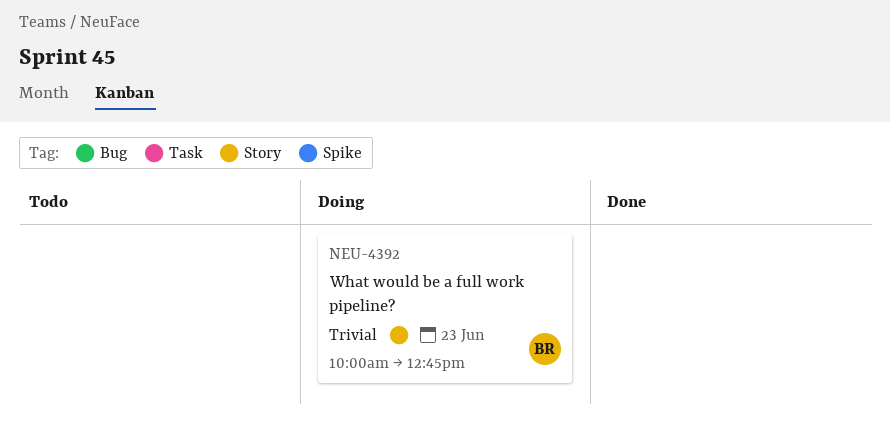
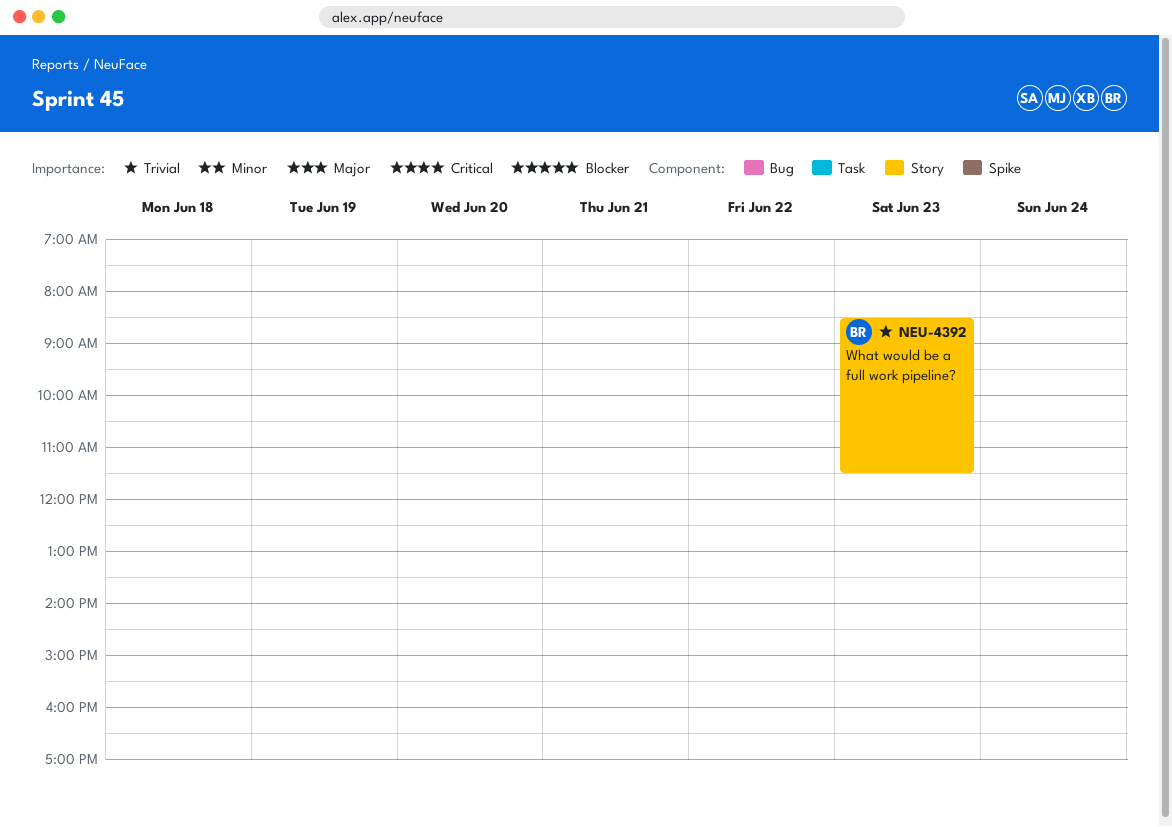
NEU-4392, begins: 10:00 -> 08:30
NEU-4392, ends: 12:45 -> 11:30

